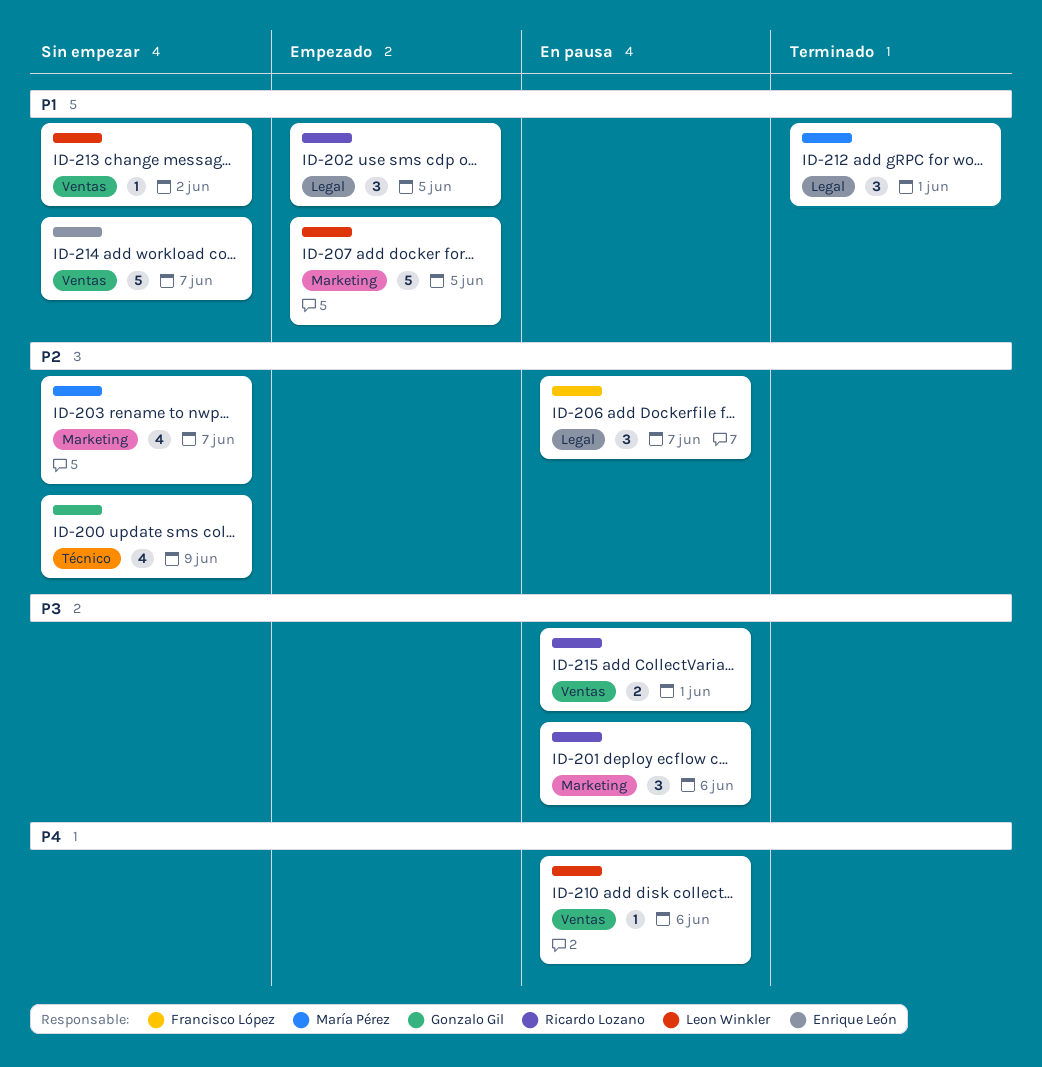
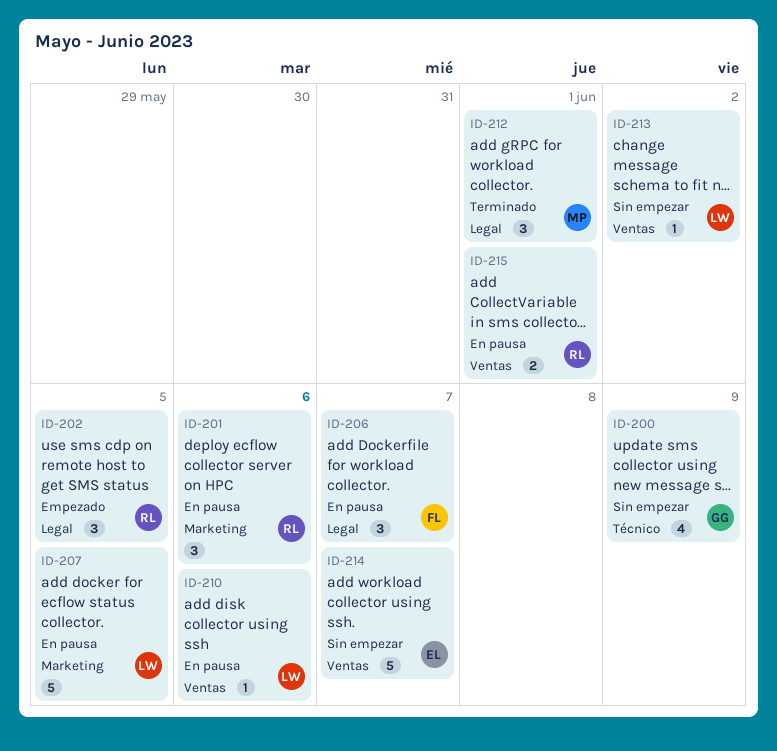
ID-203: present -> none
ID-207, status: Empezado -> En pausa

